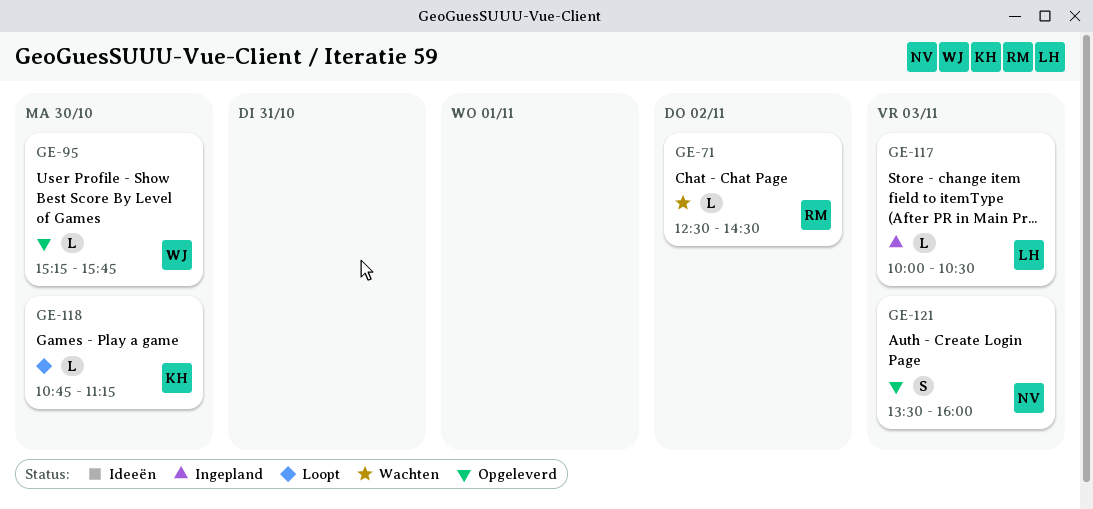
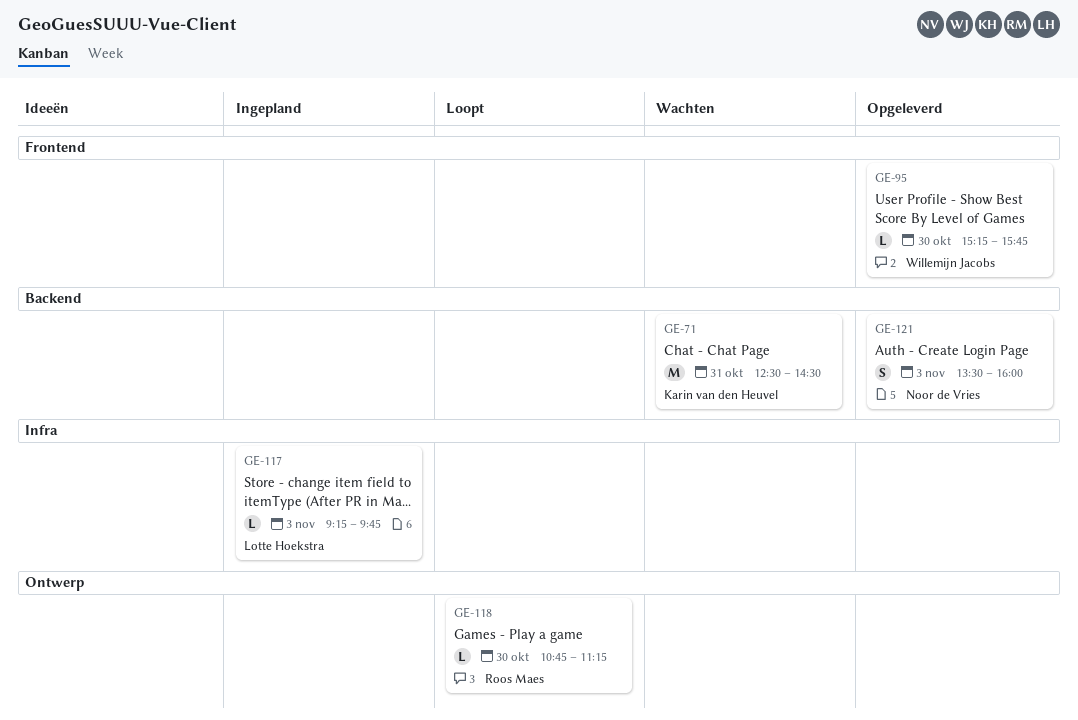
GE-71, owner: Roos Maes -> Karin van den Heuvel
GE-71, estimate: L -> M
GE-71, day: Nov 2 -> Oct 31
GE-117, begins: 10:00 -> 09:15
GE-117, ends: 10:30 -> 09:45
GE-118, owner: Karin van den Heuvel -> Roos Maes

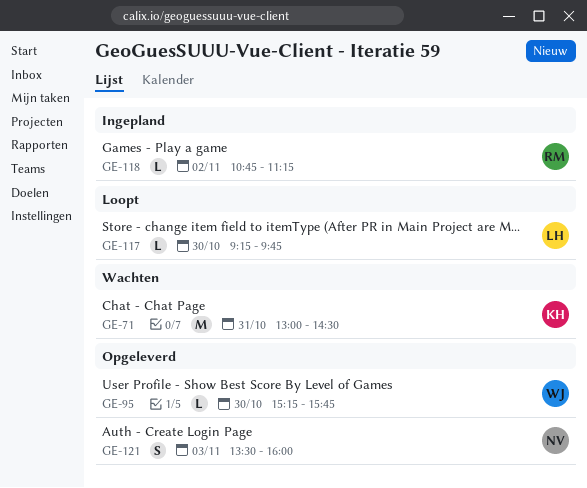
GE-71, begins: 12:30 -> 13:00
GE-117, status: Ingepland -> Loopt
GE-117, day: Nov 3 -> Oct 30
GE-118, status: Loopt -> Ingepland
GE-118, day: Oct 30 -> Nov 2

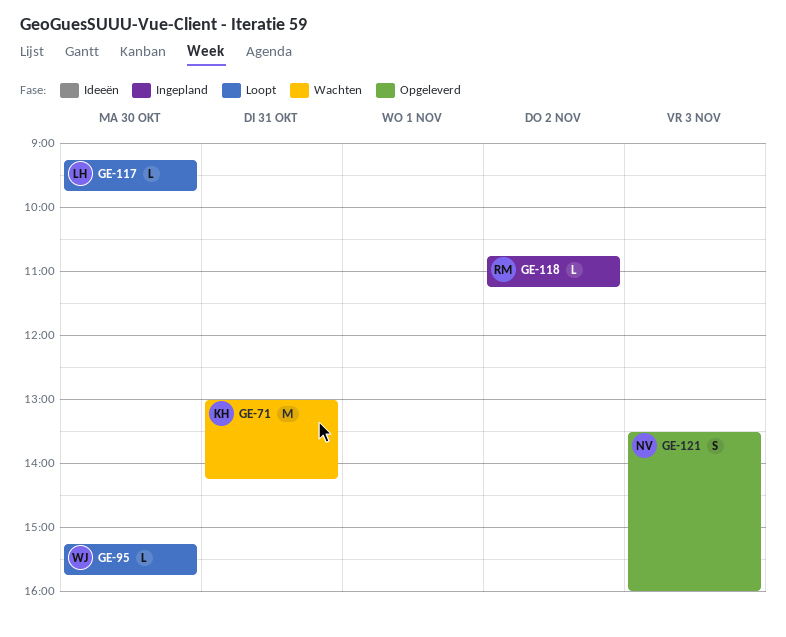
GE-71, ends: 14:30 -> 14:15
GE-95, status: Opgeleverd -> Loopt

